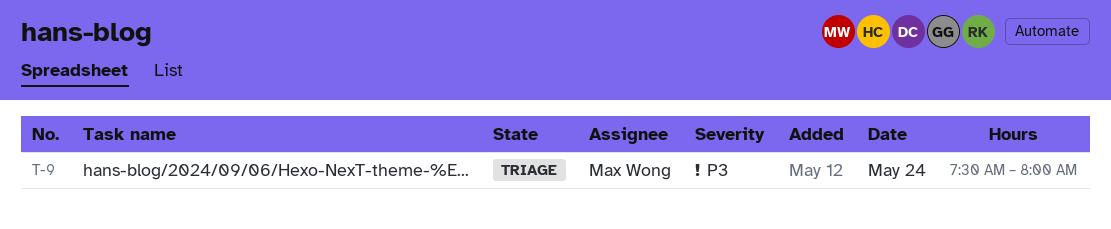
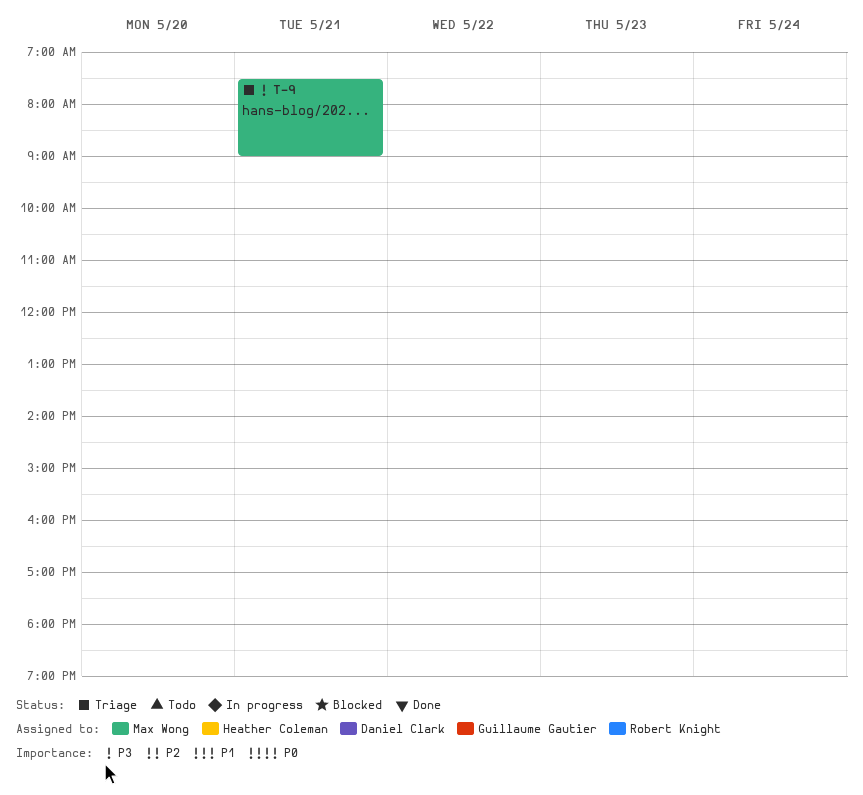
T-9, day: May 24 -> May 21
T-9, ends: 08:00 -> 09:00

